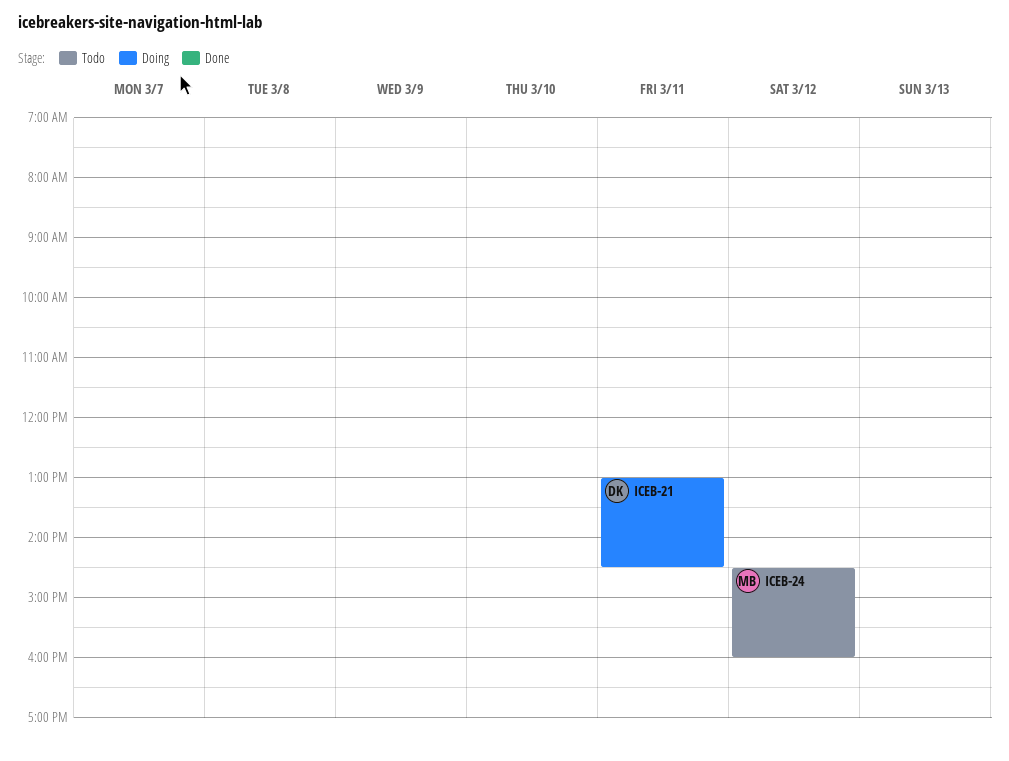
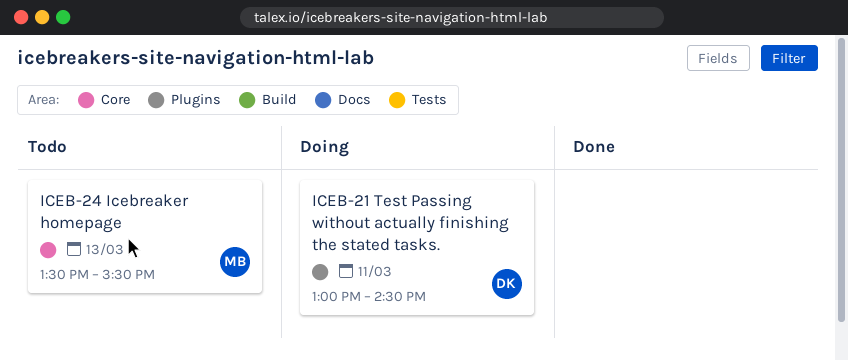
ICEB-24, day: Mar 12 -> Mar 13
ICEB-24, begins: 14:30 -> 13:30
ICEB-24, ends: 16:00 -> 15:30

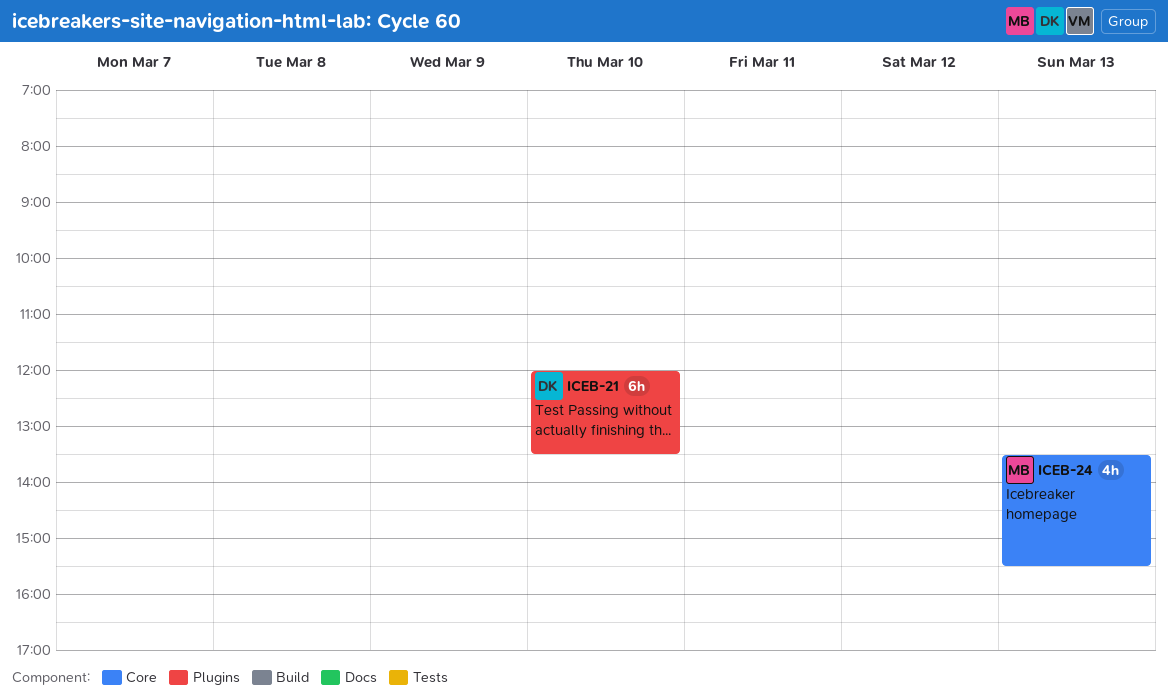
ICEB-21, day: Mar 11 -> Mar 10
ICEB-21, begins: 13:00 -> 12:00
ICEB-21, ends: 14:30 -> 13:30

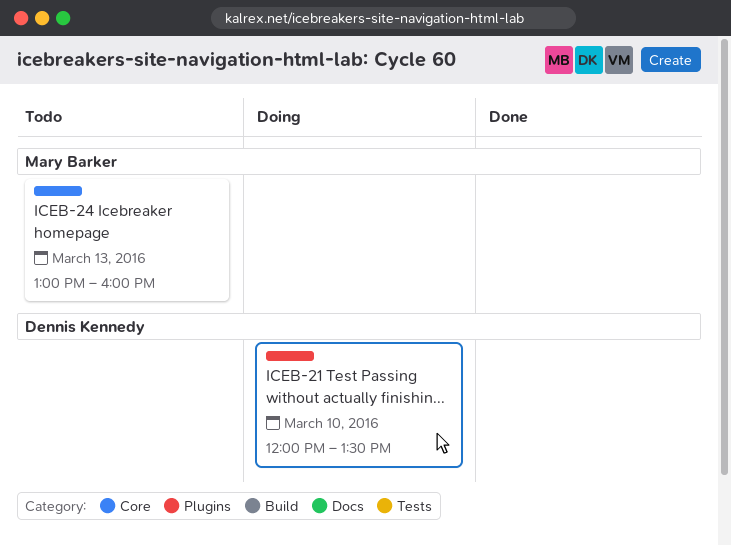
ICEB-24, begins: 13:30 -> 13:00
ICEB-24, ends: 15:30 -> 16:00

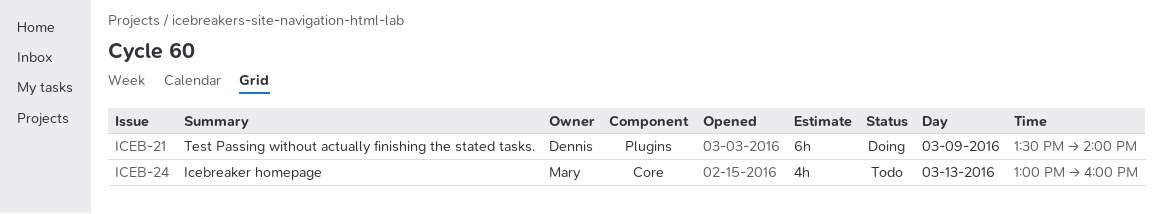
ICEB-21, day: Mar 10 -> Mar 9
ICEB-21, begins: 12:00 -> 13:30
ICEB-21, ends: 13:30 -> 14:00

